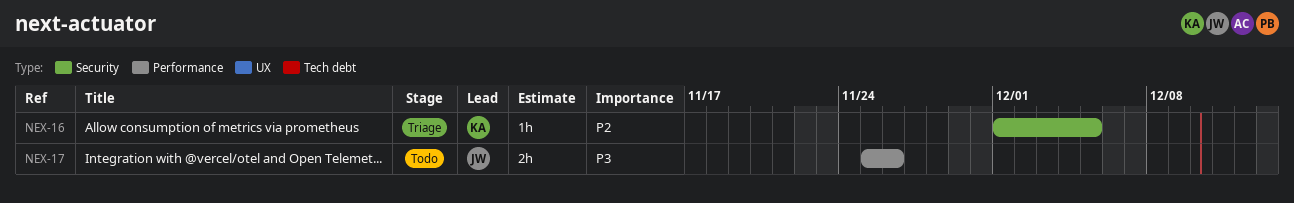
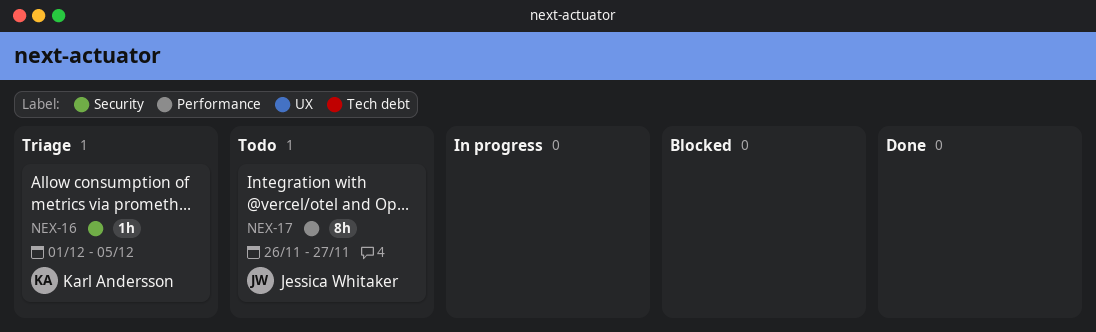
NEX-17, estimate: 2h -> 8h
NEX-17, start: Nov 25 -> Nov 26
NEX-17, due: Nov 26 -> Nov 27

